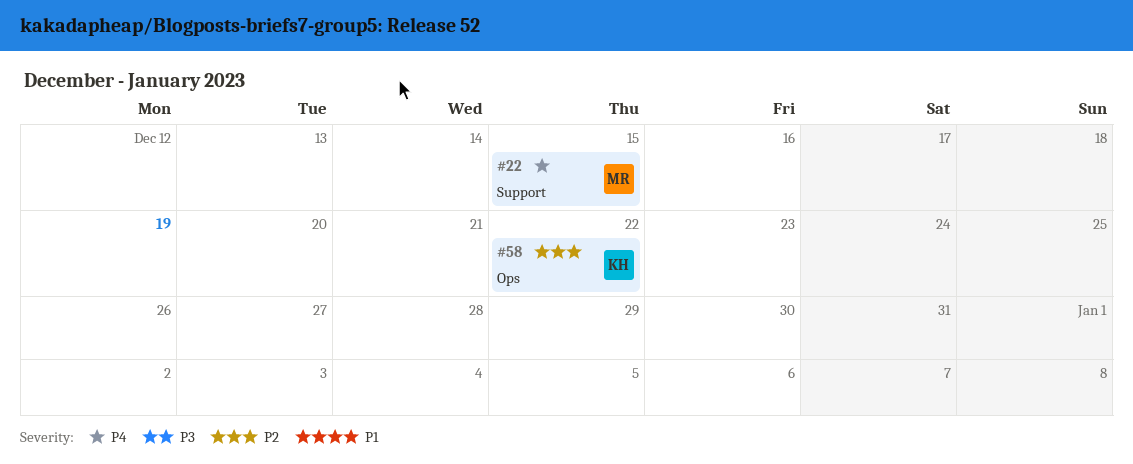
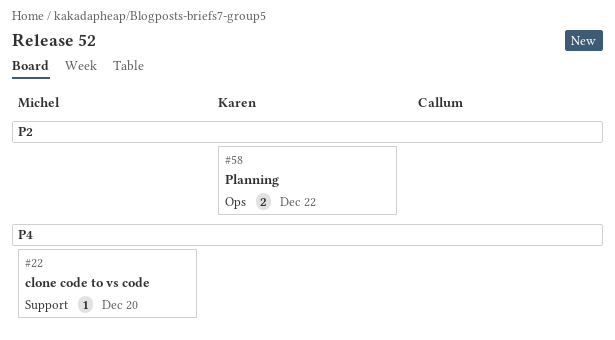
#22, due: Dec 15 -> Dec 20

